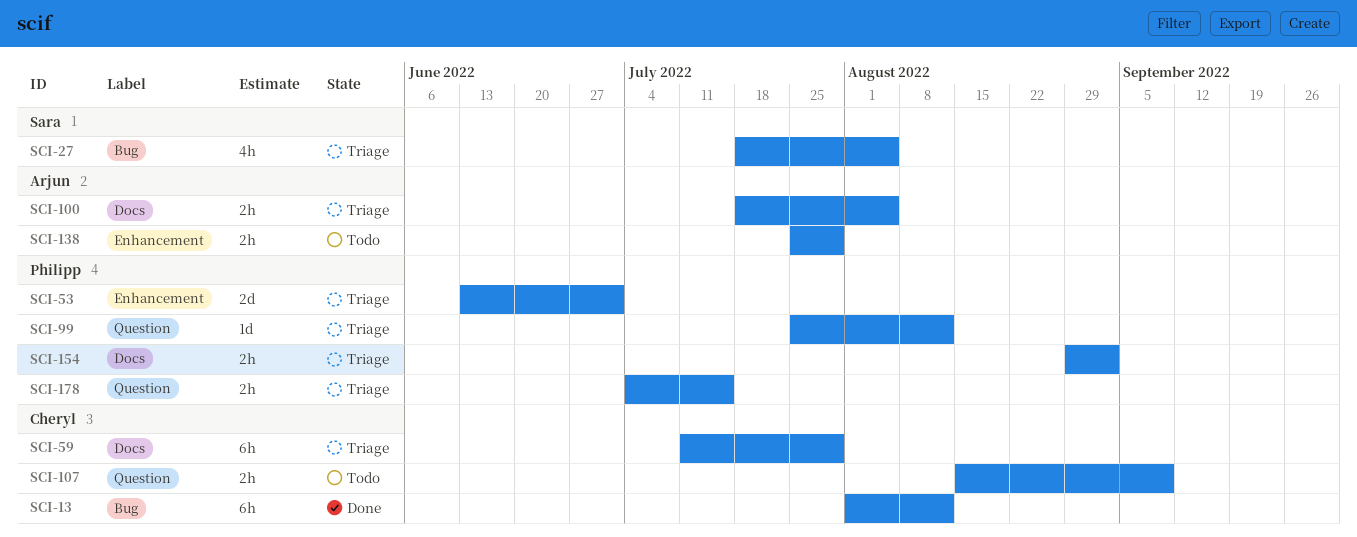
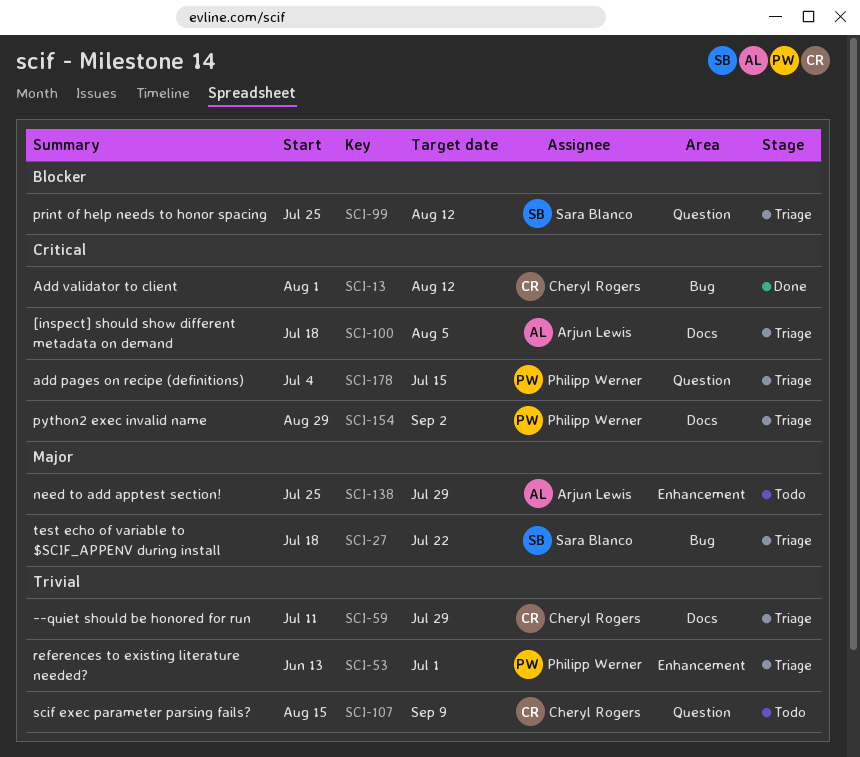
SCI-27, due: Aug 5 -> Jul 22
SCI-99, owner: Philipp Werner -> Sara Blanco

